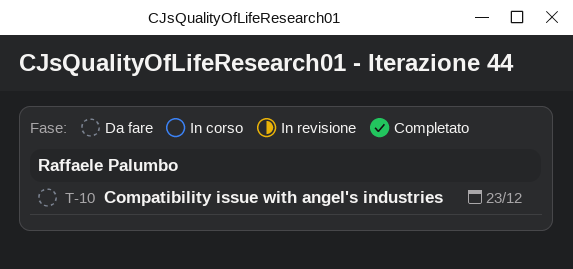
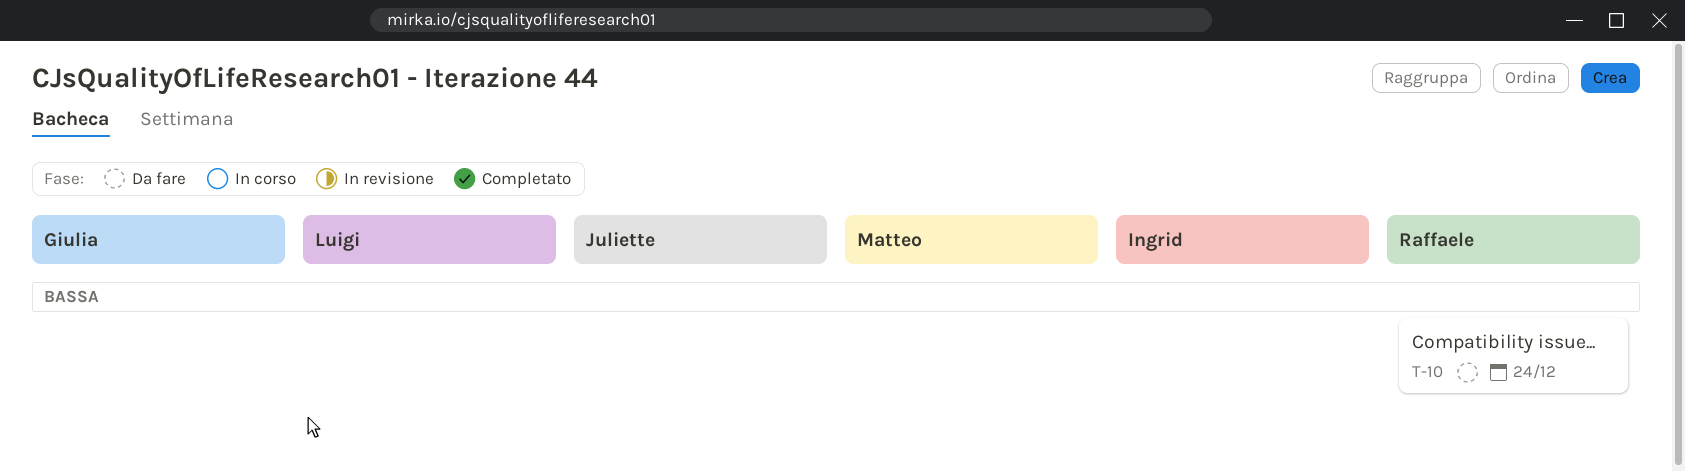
T-10, due: Dec 23 -> Dec 24

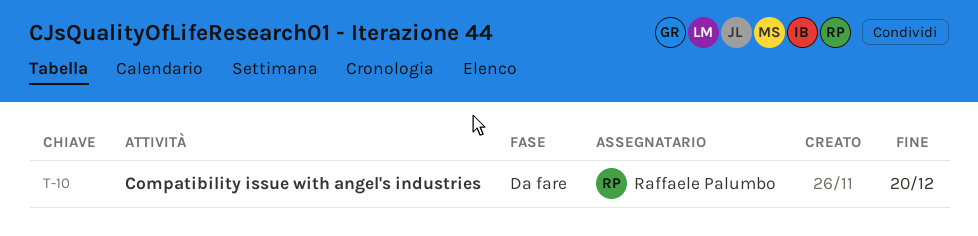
T-10, due: Dec 24 -> Dec 20

